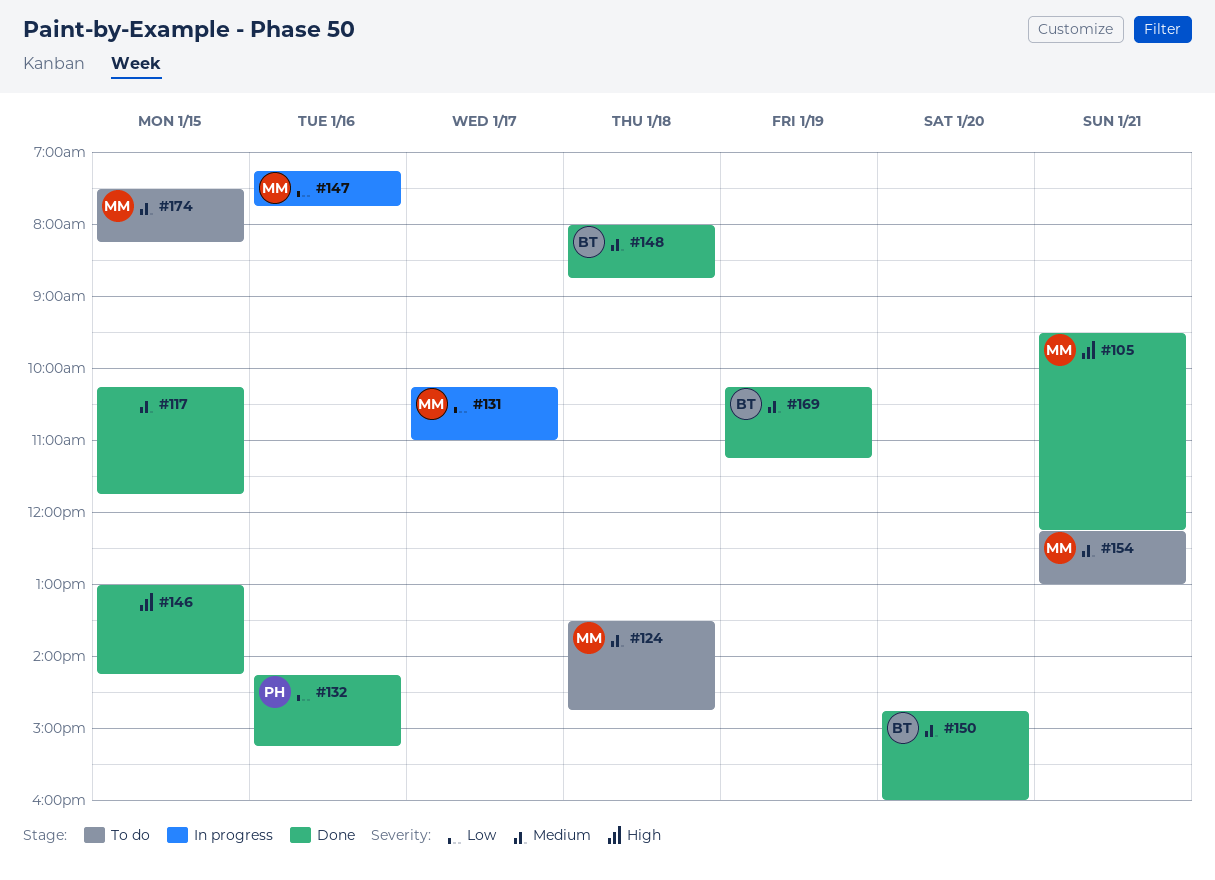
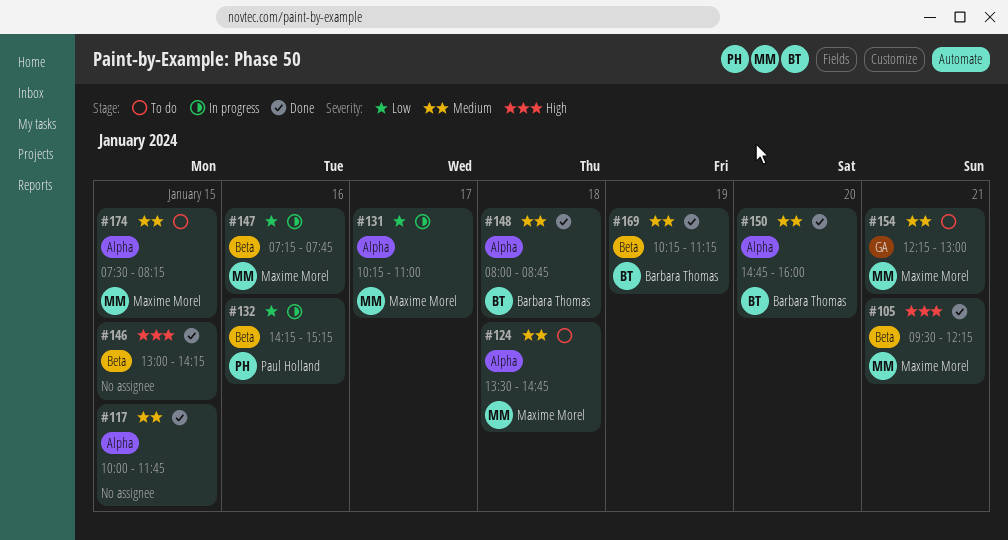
#117, begins: 10:15 -> 10:00
#132, status: Done -> In progress

